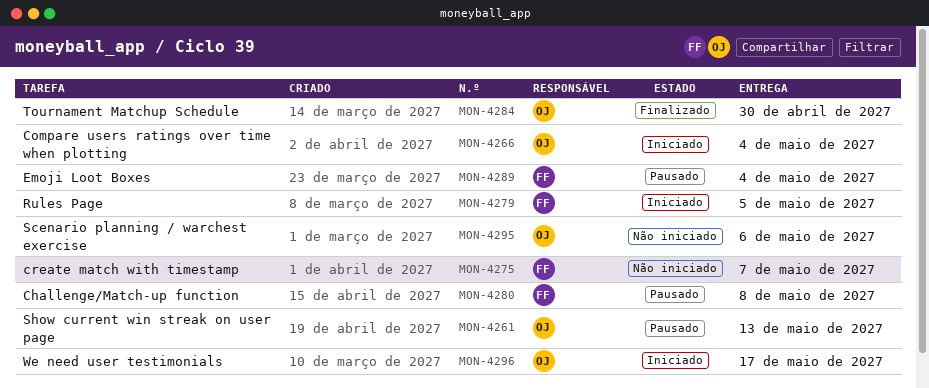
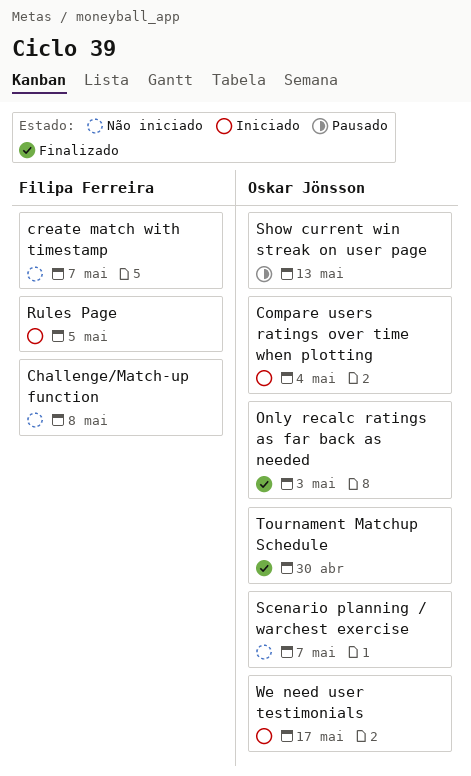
Challenge/Match-up function, status: Pausado -> Não iniciado
Emoji Loot Boxes: present -> none
Only recalc ratings as far back as needed: none -> present
Scenario planning / warchest exercise, due: May 6 -> May 7

